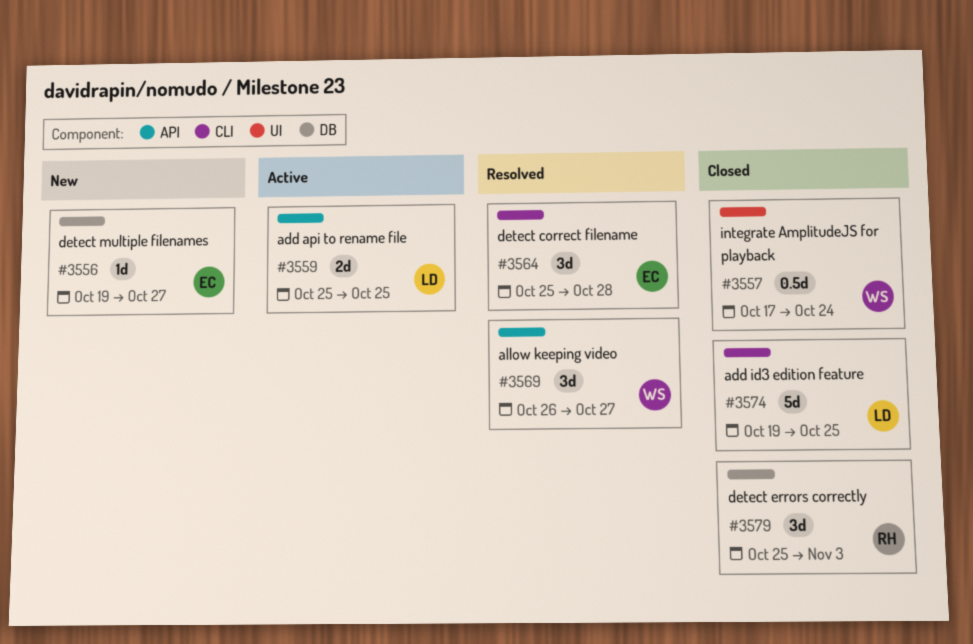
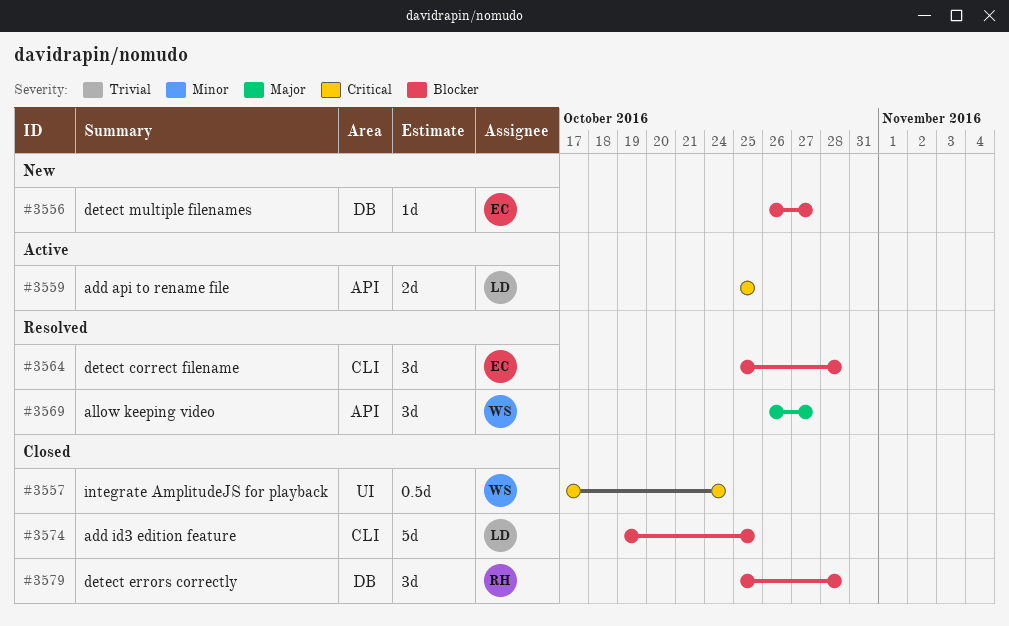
#3556, start: Oct 19 -> Oct 26
#3579, due: Nov 3 -> Oct 28

